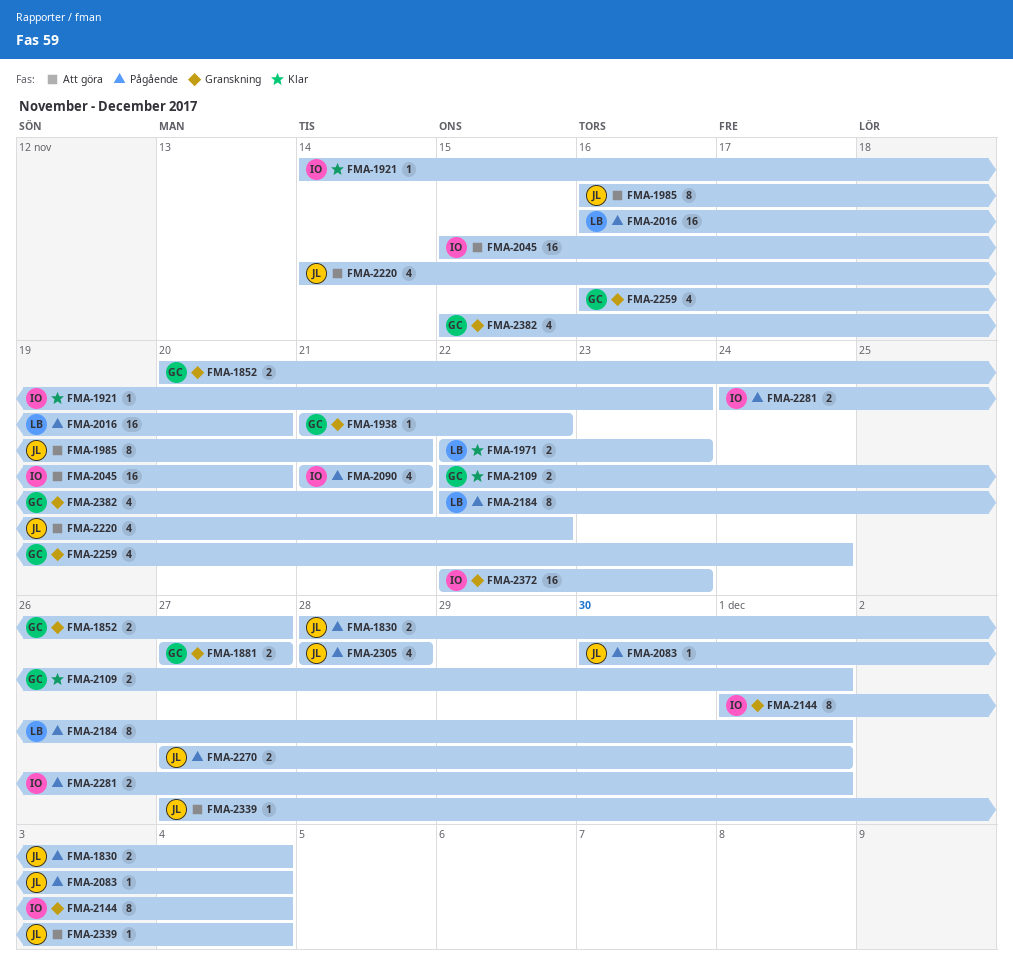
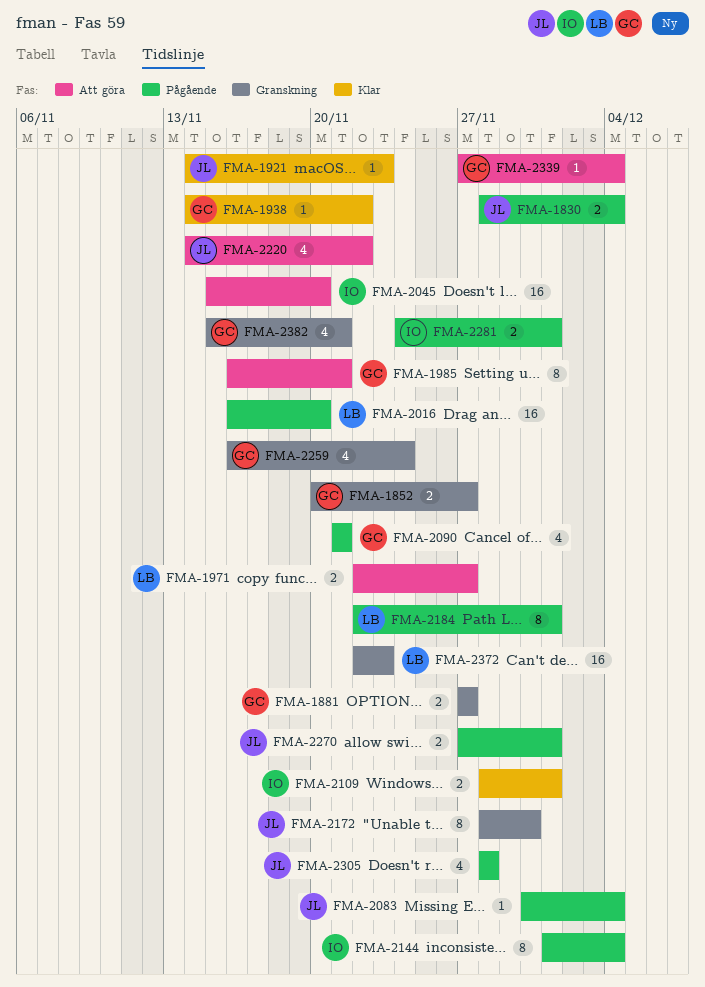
FMA-1921, owner: IO -> JL
FMA-1938, status: Granskning -> Klar
FMA-1938, start: Nov 21 -> Nov 14
FMA-1971, status: Klar -> Att göra
FMA-1971, due: Nov 23 -> Nov 27
FMA-1985, owner: JL -> GC
FMA-2090, owner: IO -> GC
FMA-2109, owner: GC -> IO
FMA-2109, start: Nov 22 -> Nov 28
FMA-2144, status: Granskning -> Pågående
FMA-2172: none -> present
FMA-2339, owner: JL -> GC
FMA-2372, owner: IO -> LB

